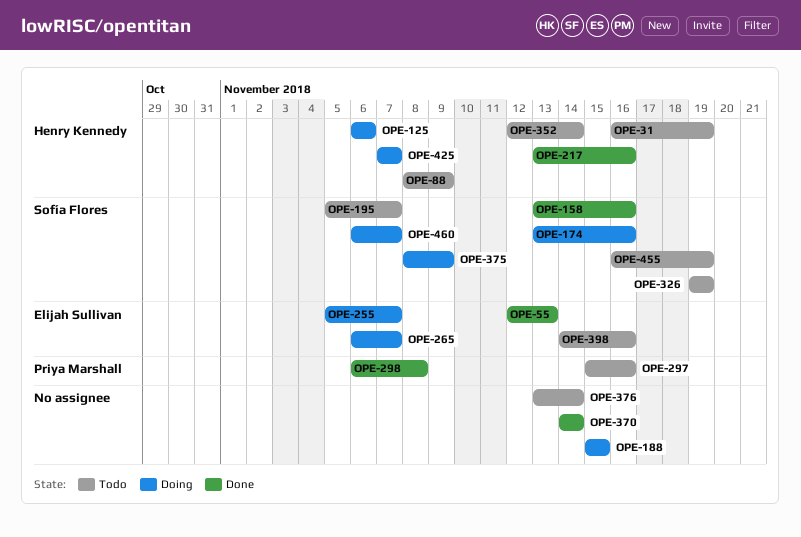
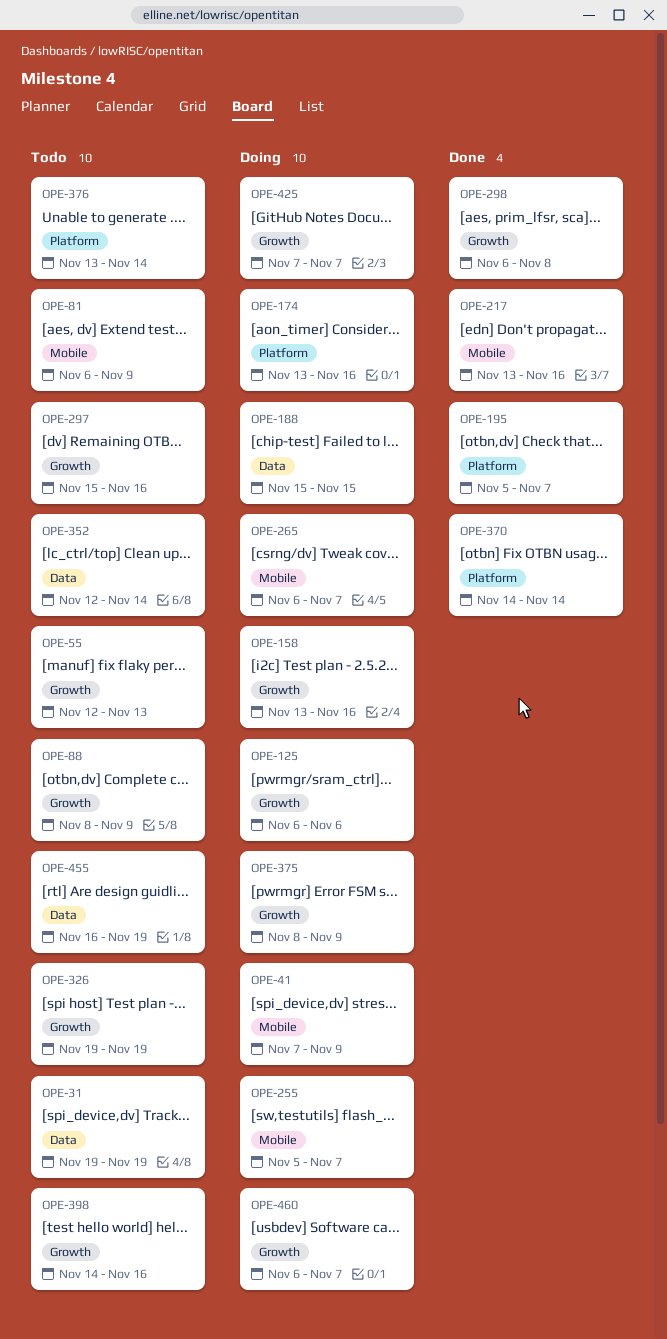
OPE-31, start: Nov 16 -> Nov 19
OPE-41: none -> present
OPE-55, status: Done -> Todo
OPE-81: none -> present
OPE-158, status: Done -> Doing
OPE-195, status: Todo -> Done

